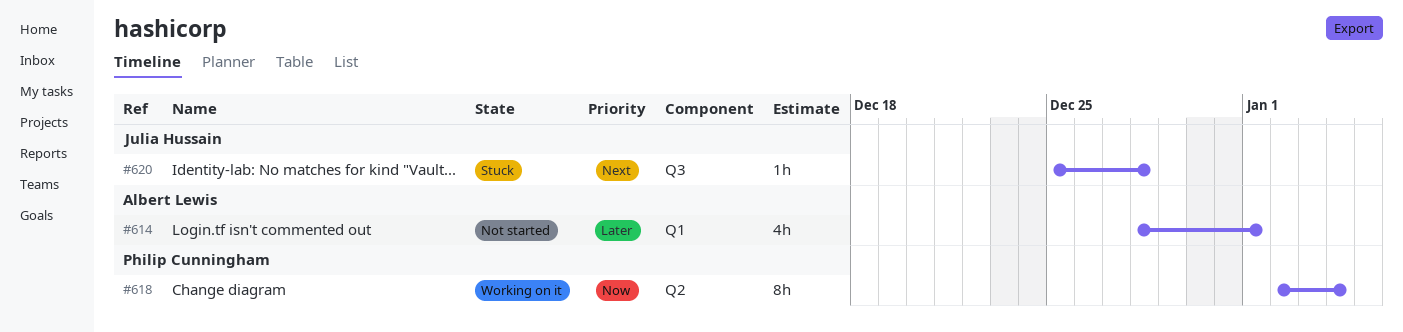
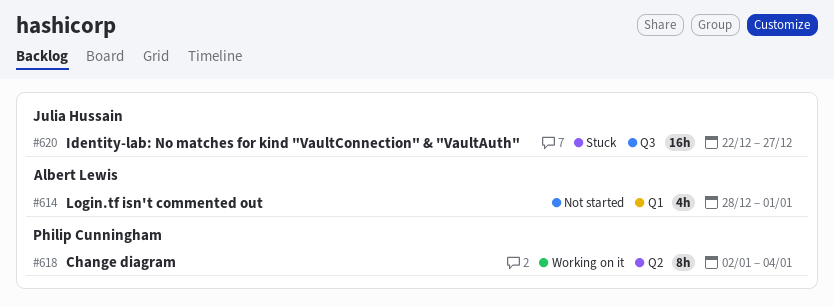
#620, estimate: 1h -> 16h
#620, start: Dec 25 -> Dec 22
#620, due: Dec 28 -> Dec 27

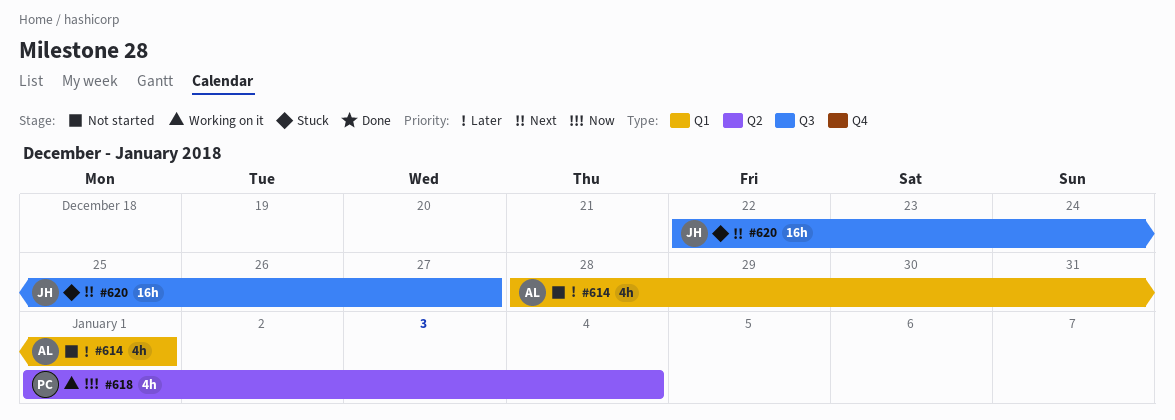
#618, estimate: 8h -> 4h
#618, start: Jan 2 -> Jan 1

